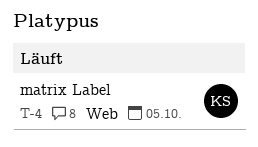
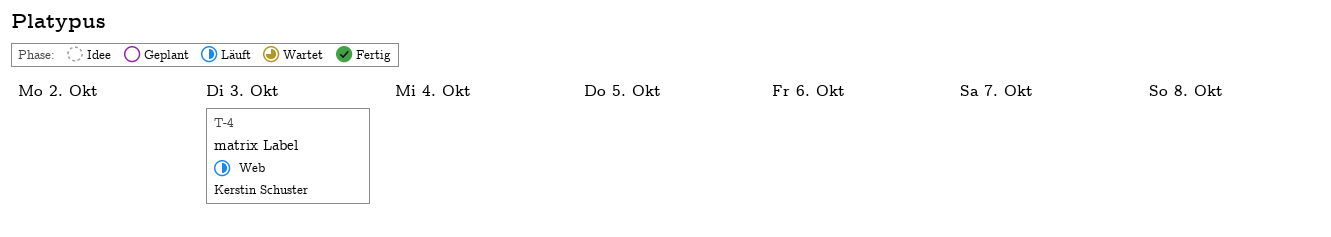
T-4, due: Oct 5 -> Oct 3

